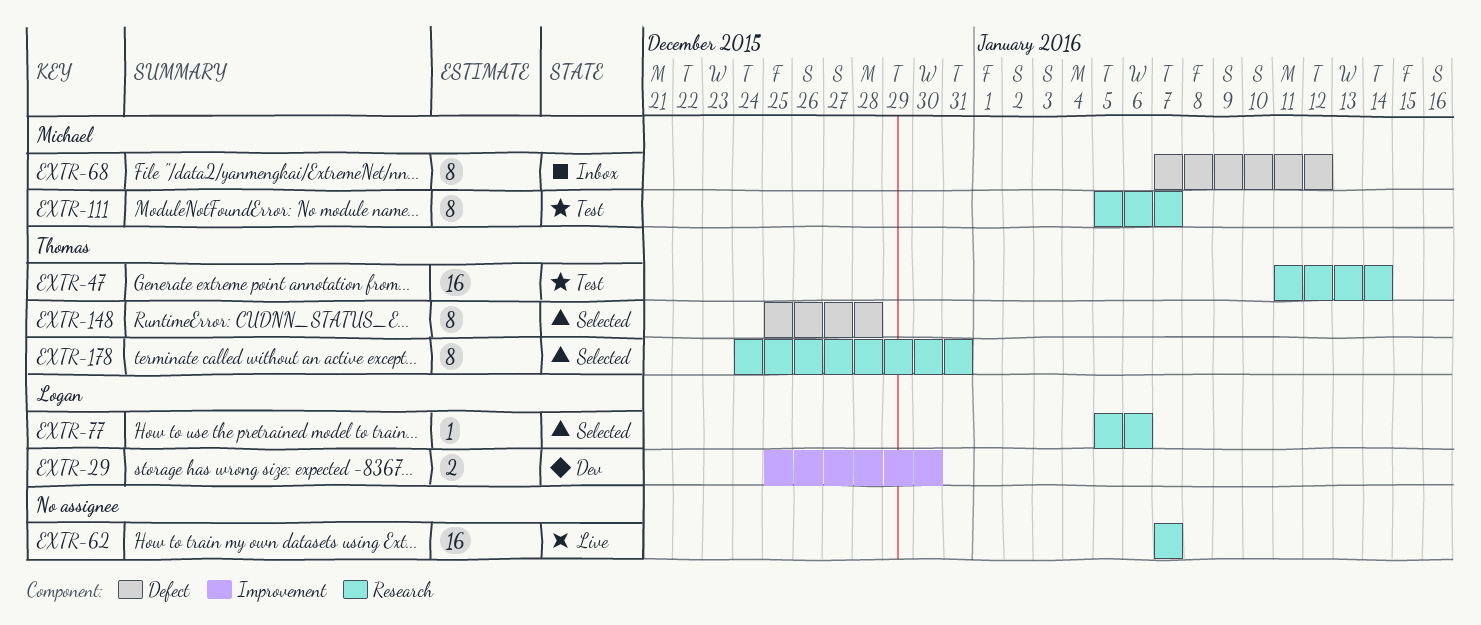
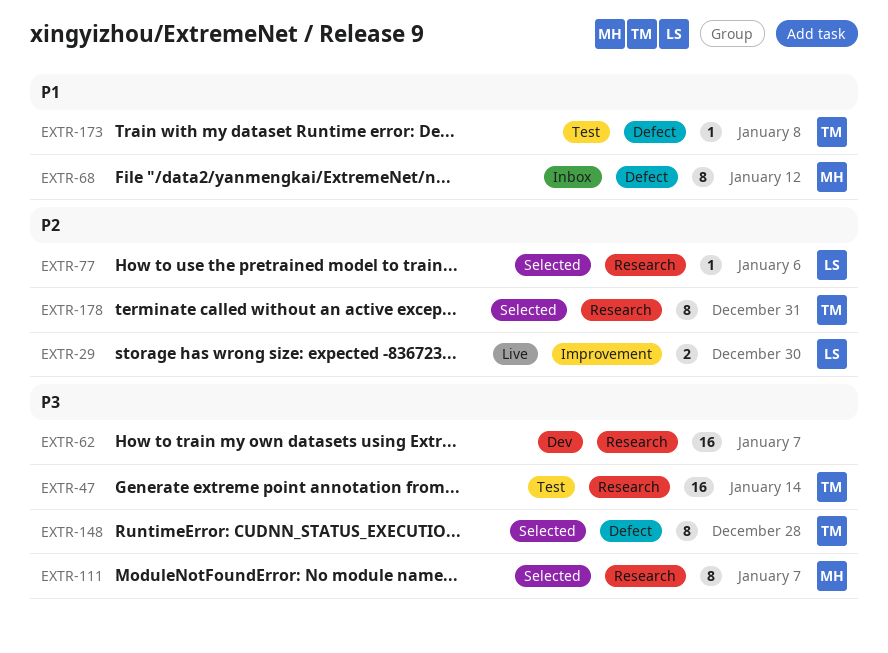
EXTR-29, status: Dev -> Live
EXTR-62, status: Live -> Dev
EXTR-111, status: Test -> Selected
EXTR-173: none -> present

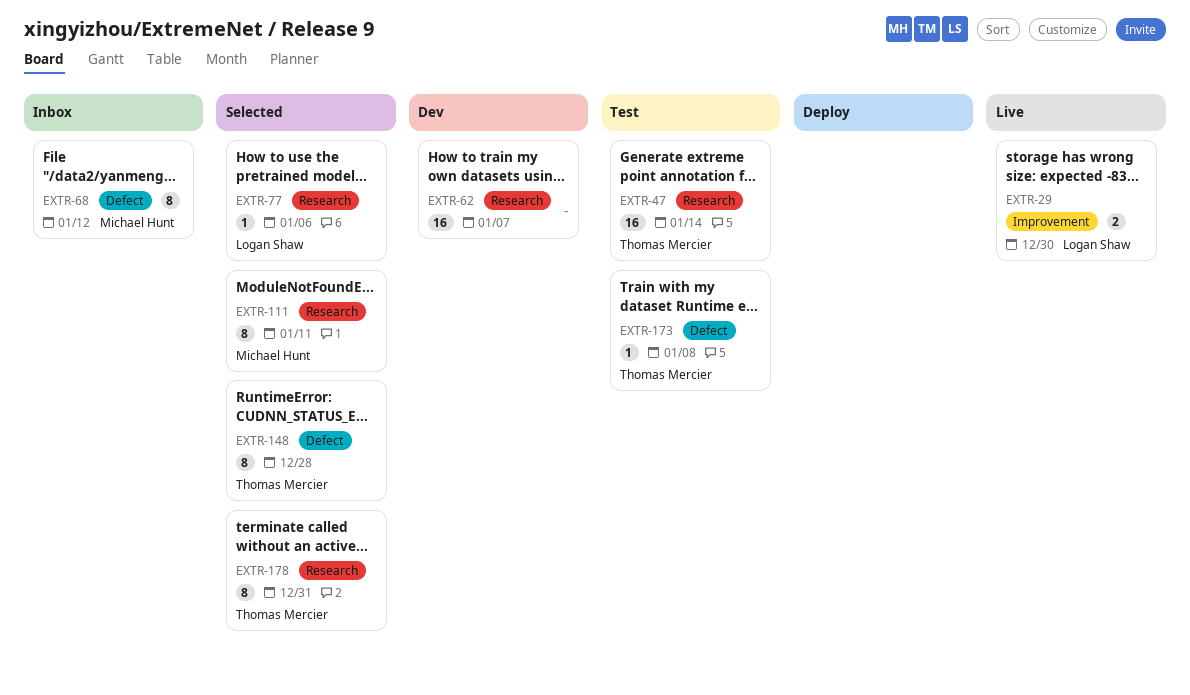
EXTR-111, due: Jan 7 -> Jan 11

